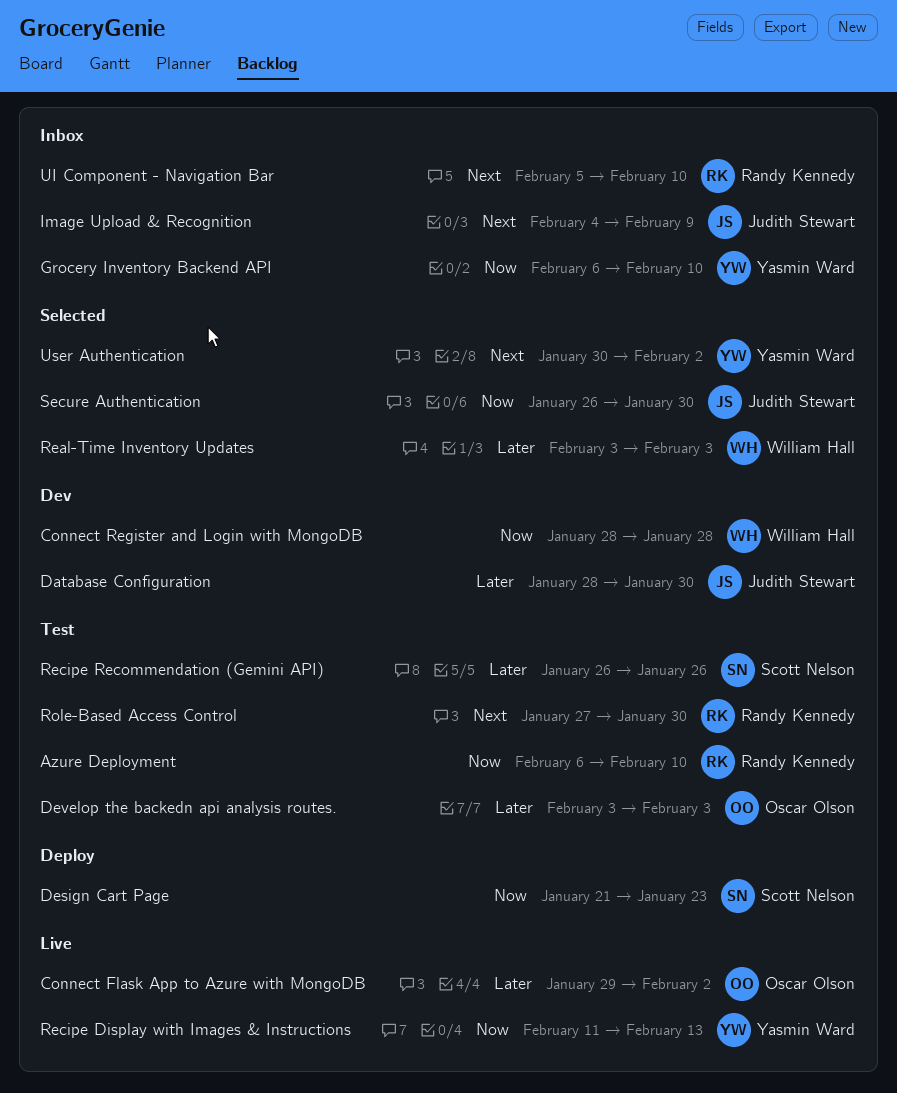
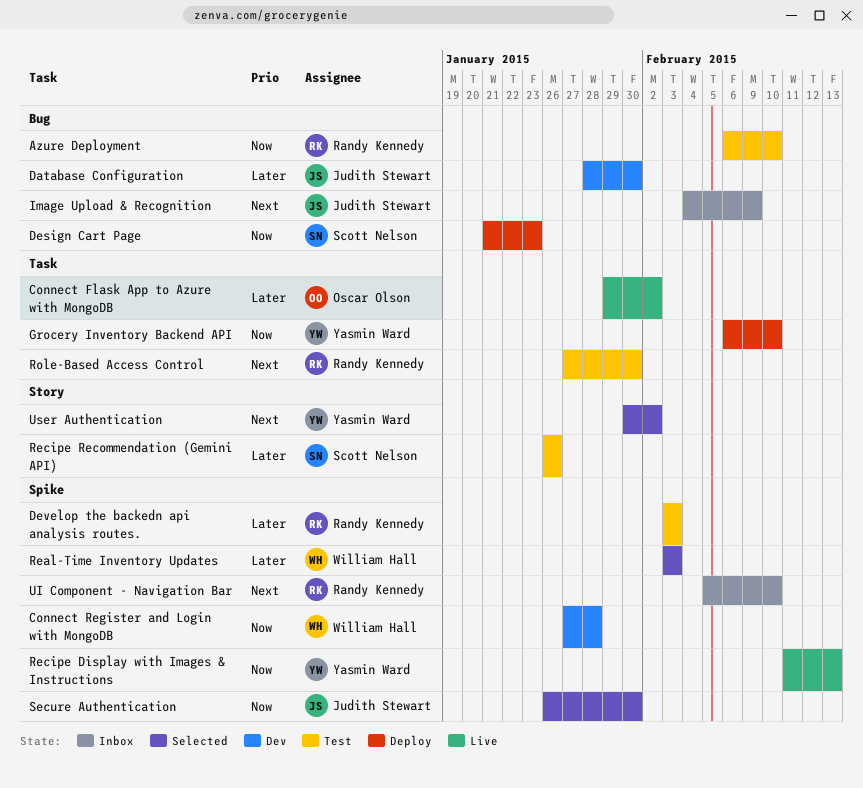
Connect Register and Login with MongoDB, start: Jan 28 -> Jan 27
Develop the backedn api analysis routes., owner: Oscar Olson -> Randy Kennedy
Grocery Inventory Backend API, status: Inbox -> Deploy

